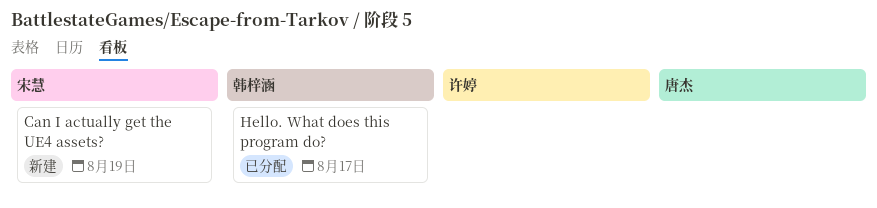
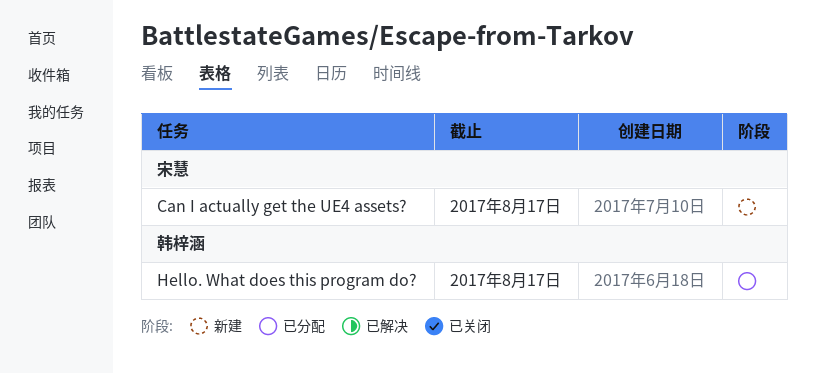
Can I actually get the UE4 assets?, due: Aug 19 -> Aug 17

